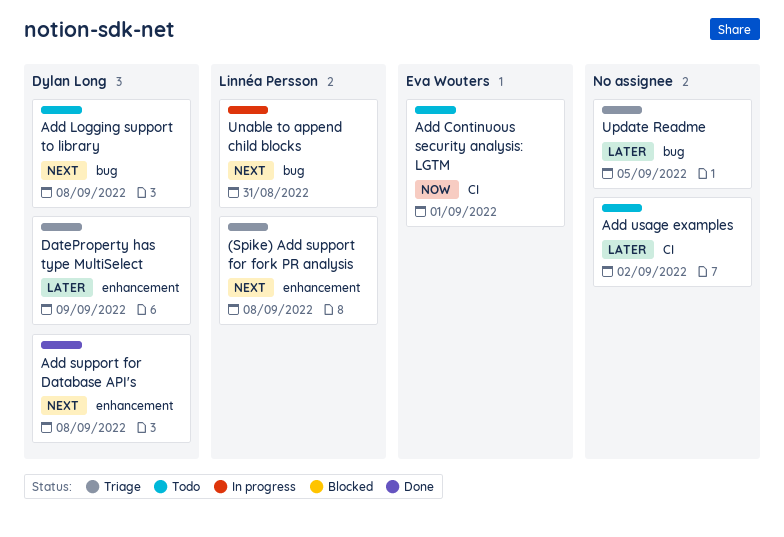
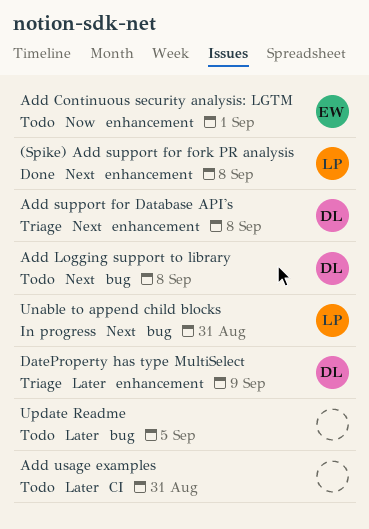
(Spike) Add support for fork PR analysis, status: Triage -> Done
Add Continuous security analysis: LGTM, label: CI -> enhancement
Add support for Database API's, status: Done -> Triage
Add usage examples, due: Sep 2 -> Aug 31
Update Readme, status: Triage -> Todo

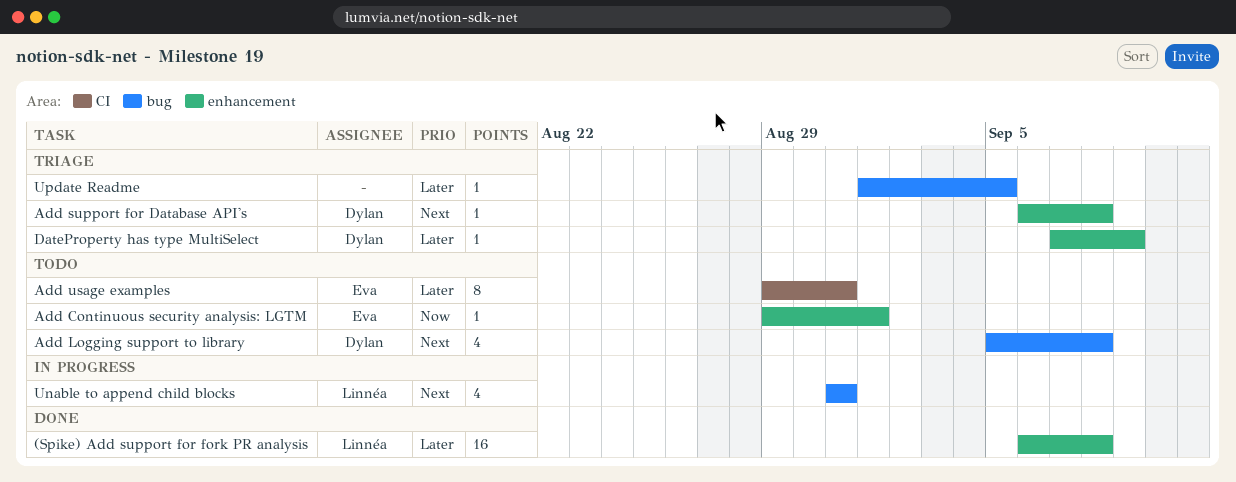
(Spike) Add support for fork PR analysis, priority: Next -> Later
Add usage examples, owner: none -> Eva
Update Readme, status: Todo -> Triage

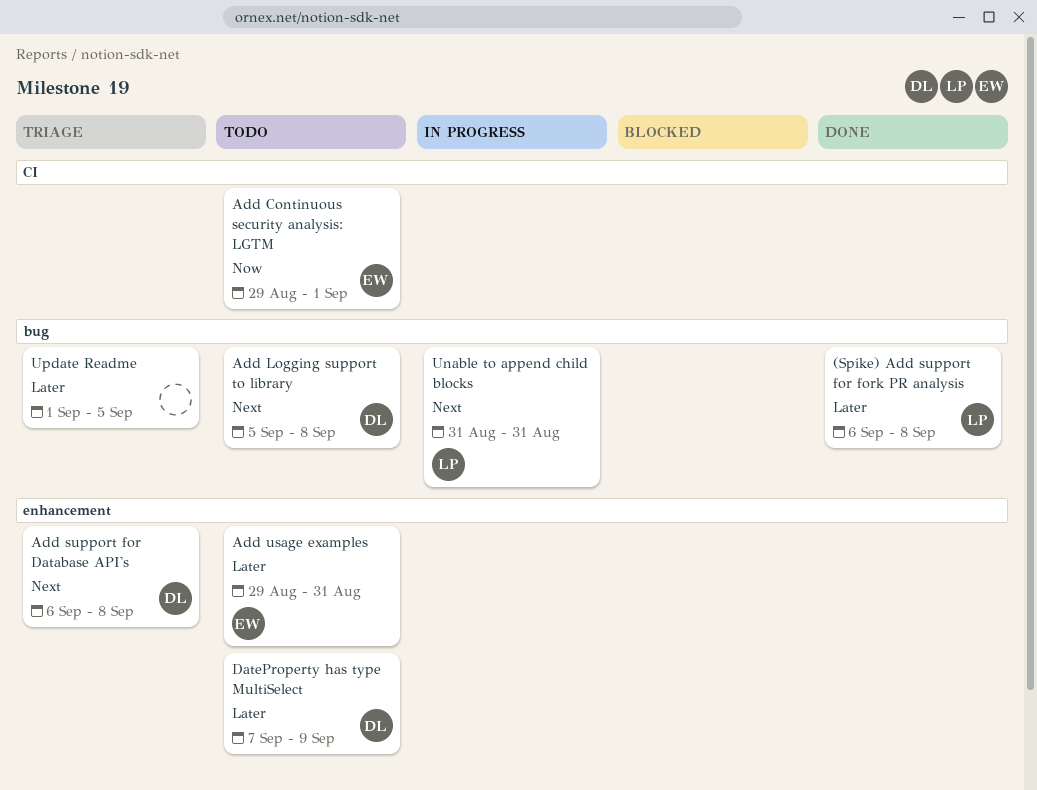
(Spike) Add support for fork PR analysis, label: enhancement -> bug
Add Continuous security analysis: LGTM, label: enhancement -> CI
Add usage examples, label: CI -> enhancement
DateProperty has type MultiSelect, status: Triage -> Todo

